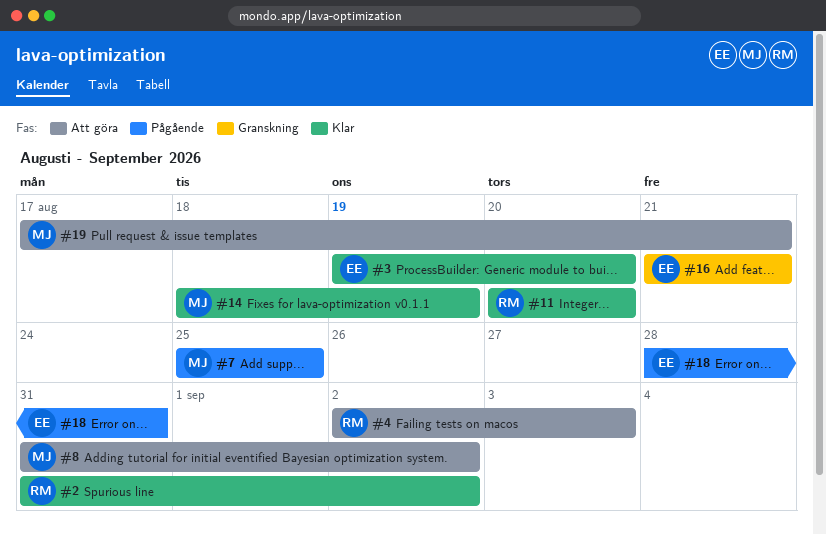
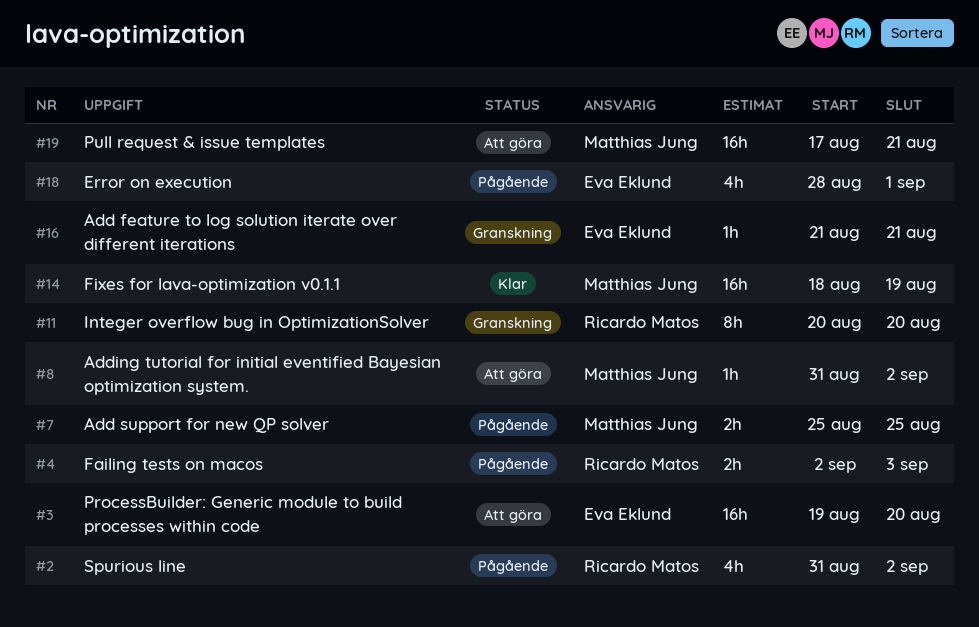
#2, status: Klar -> Pågående
#3, status: Klar -> Att göra
#4, status: Att göra -> Pågående
#11, status: Klar -> Granskning
#18, due: Aug 31 -> Sep 1

